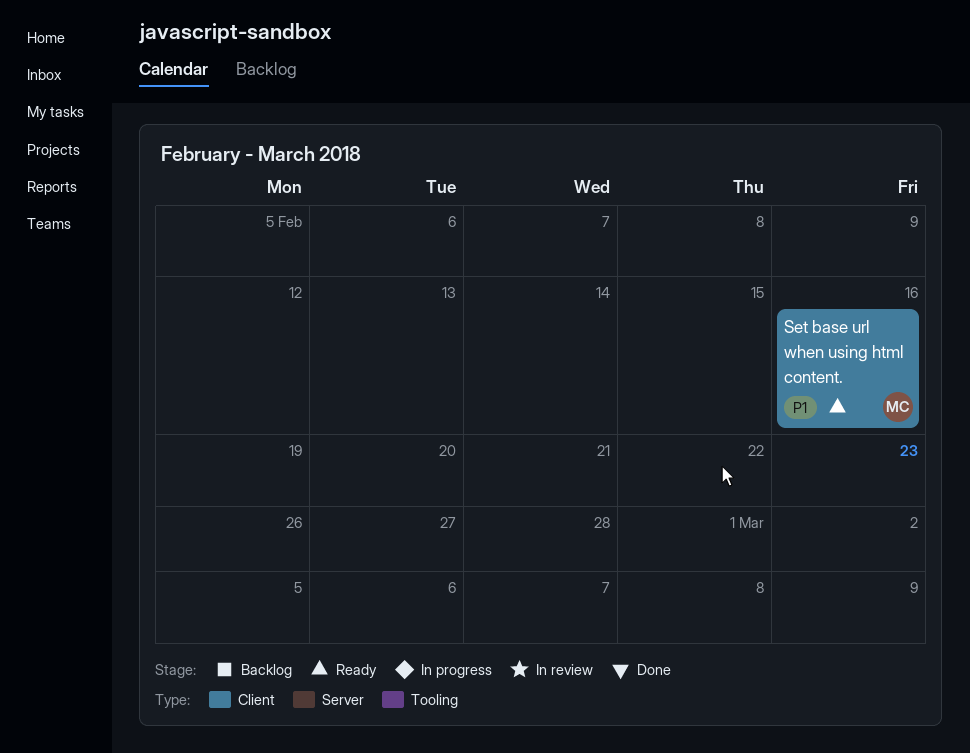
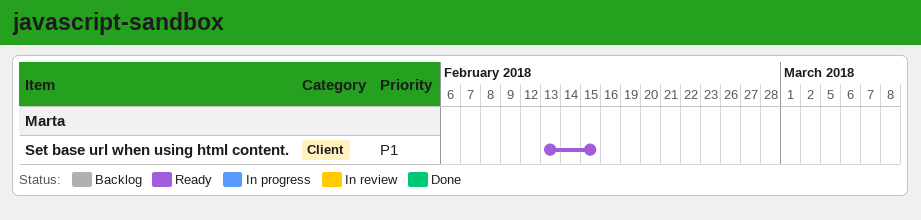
Set base url when using html content., due: Feb 16 -> Feb 15

